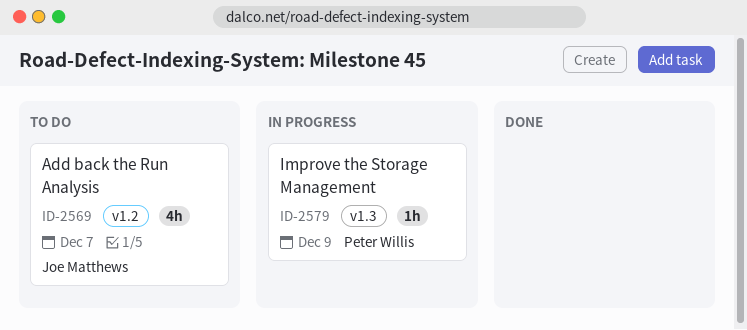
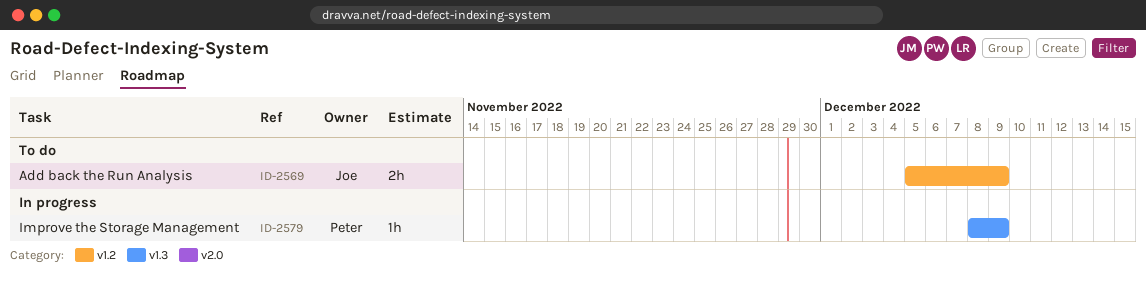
ID-2569, estimate: 4h -> 2h
ID-2569, due: Dec 7 -> Dec 9

